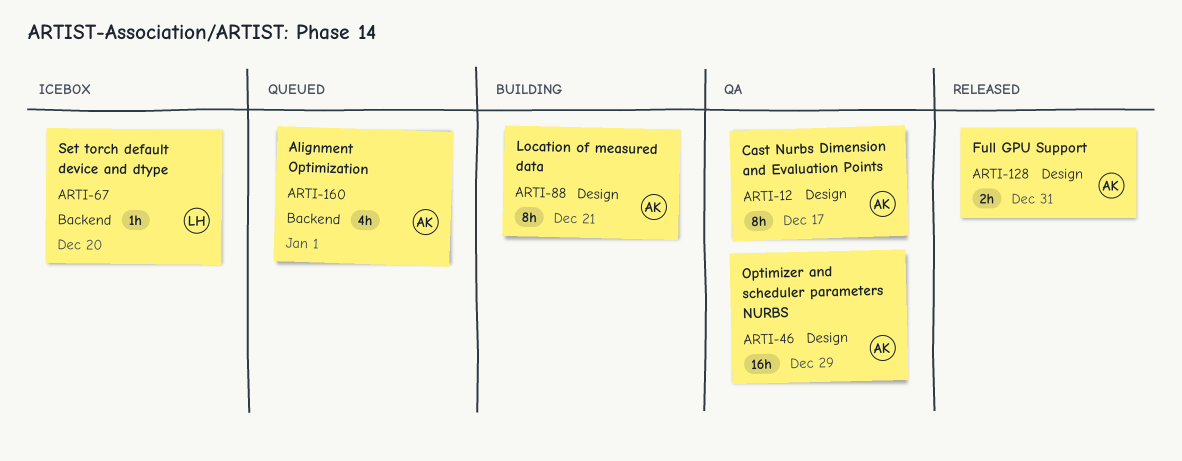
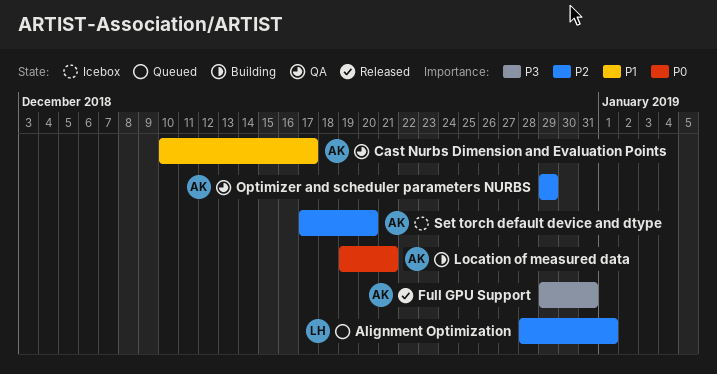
Alignment Optimization, owner: AK -> LH
Set torch default device and dtype, owner: LH -> AK

